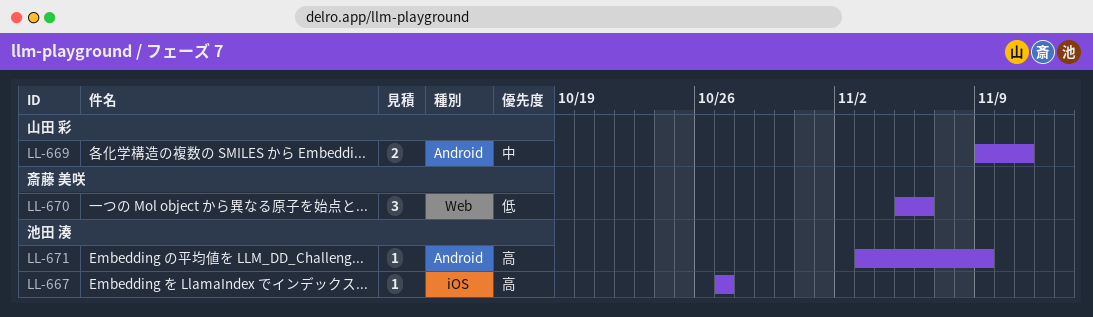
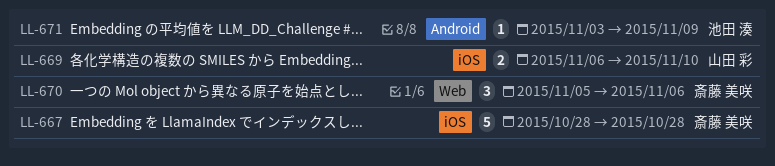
LL-667, owner: 池田 湊 -> 斎藤 美咲
LL-667, estimate: 1 -> 5
LL-667, start: Oct 27 -> Oct 28
LL-667, due: Oct 27 -> Oct 28
LL-669, label: Android -> iOS
LL-669, start: Nov 9 -> Nov 6
LL-669, due: Nov 11 -> Nov 10

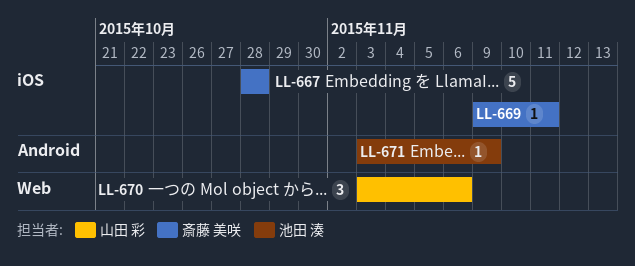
LL-669, owner: 山田 彩 -> 斎藤 美咲
LL-669, estimate: 2 -> 1
LL-669, start: Nov 6 -> Nov 9
LL-669, due: Nov 10 -> Nov 11
LL-670, owner: 斎藤 美咲 -> 山田 彩
LL-670, start: Nov 5 -> Nov 3

